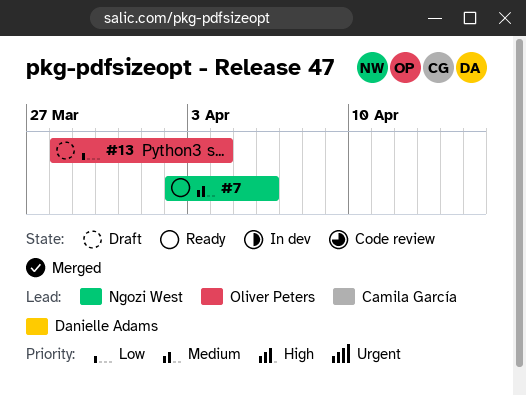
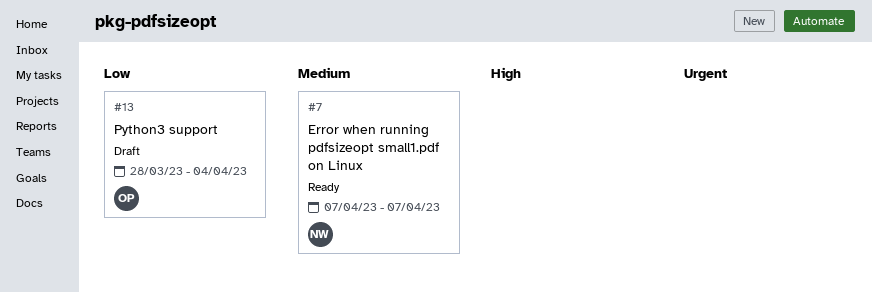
#7, start: Apr 2 -> Apr 7
#7, due: Apr 6 -> Apr 7

